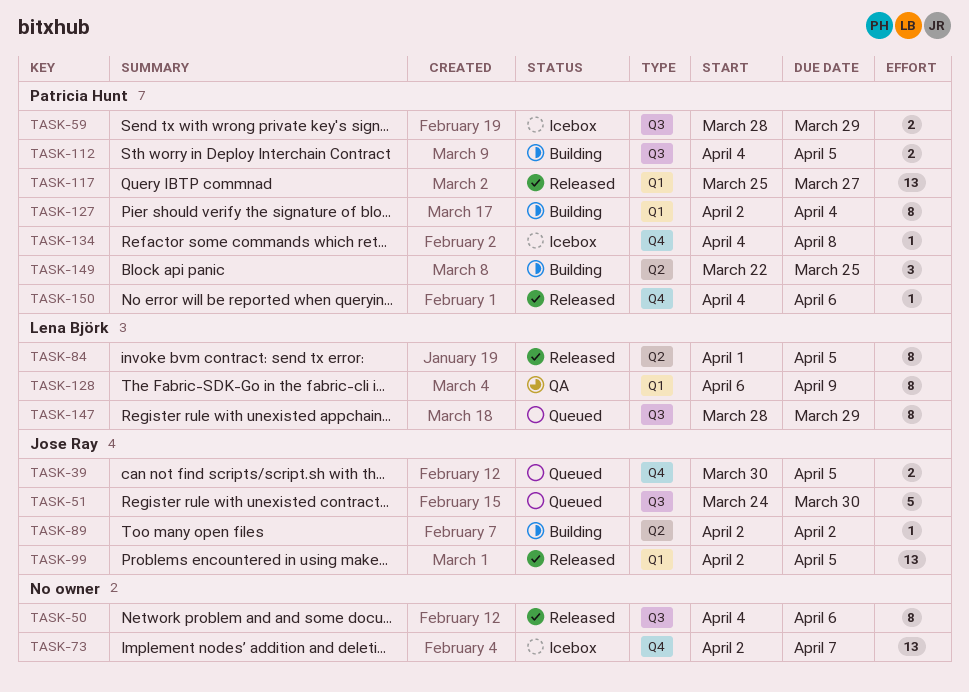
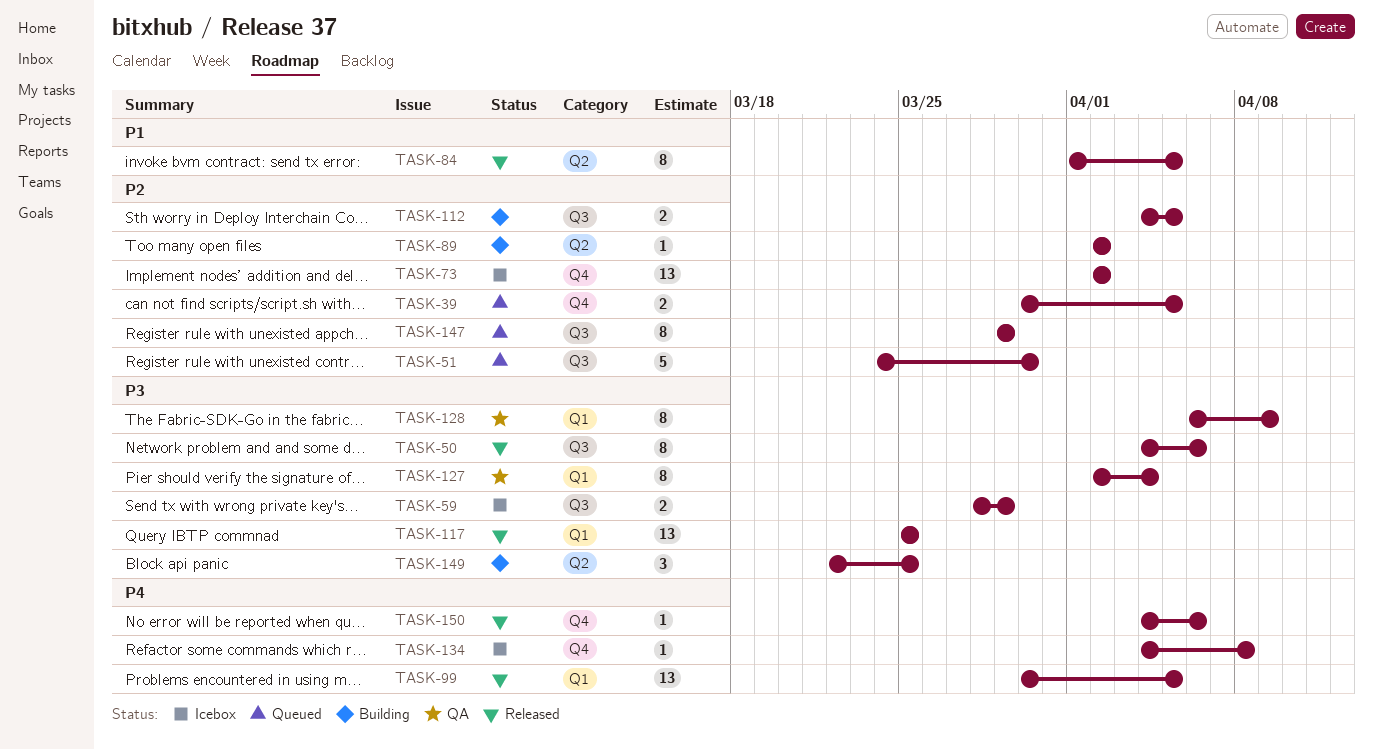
TASK-73, due: Apr 7 -> Apr 2
TASK-99, start: Apr 2 -> Mar 30
TASK-117, due: Mar 27 -> Mar 25
TASK-127, status: Building -> QA
TASK-147, start: Mar 28 -> Mar 29

